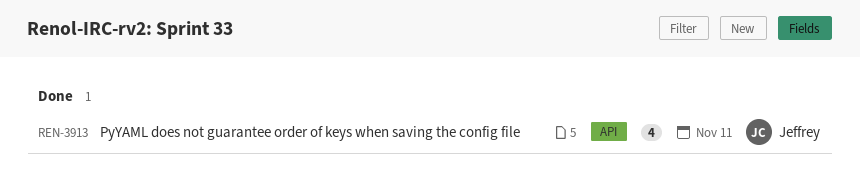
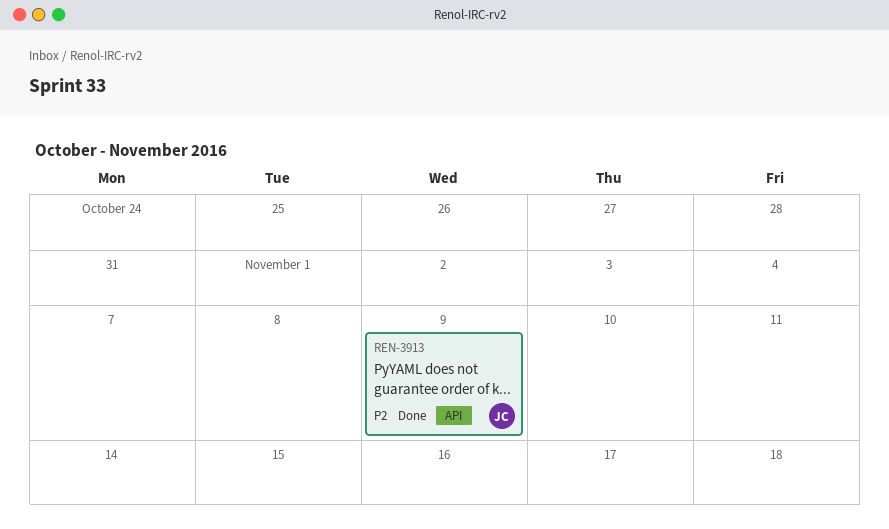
REN-3913, due: Nov 11 -> Nov 9

